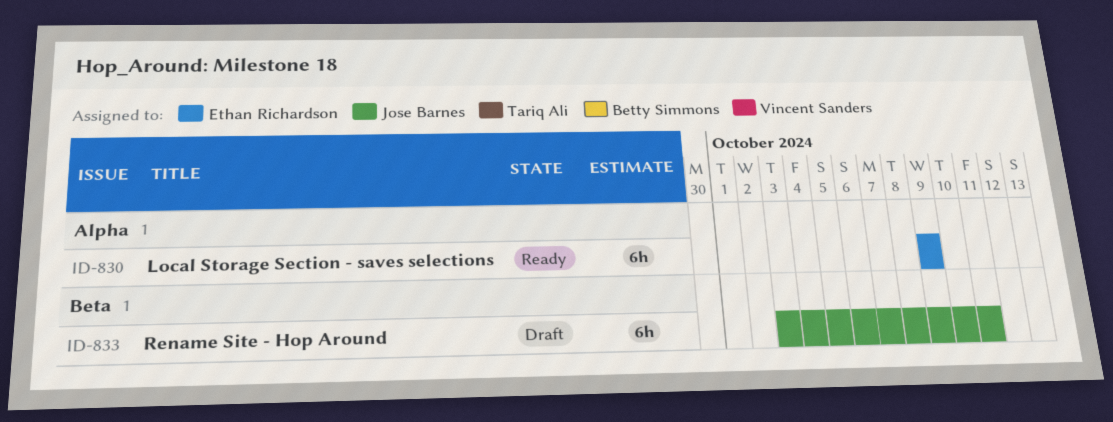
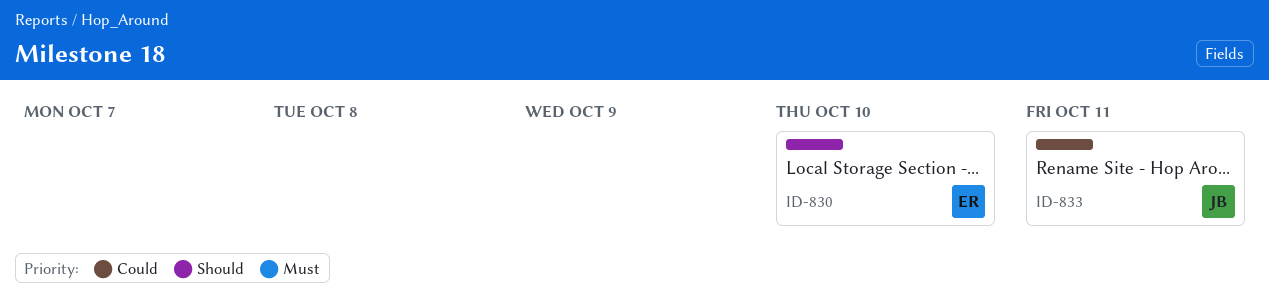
ID-830, due: Oct 9 -> Oct 10

